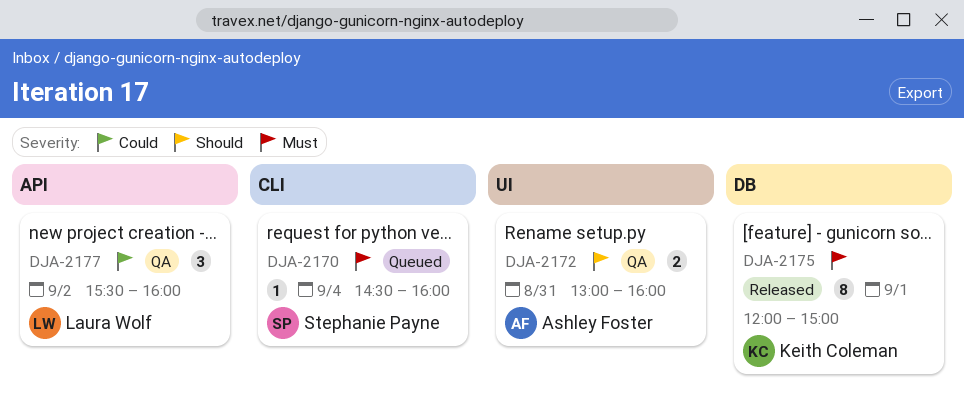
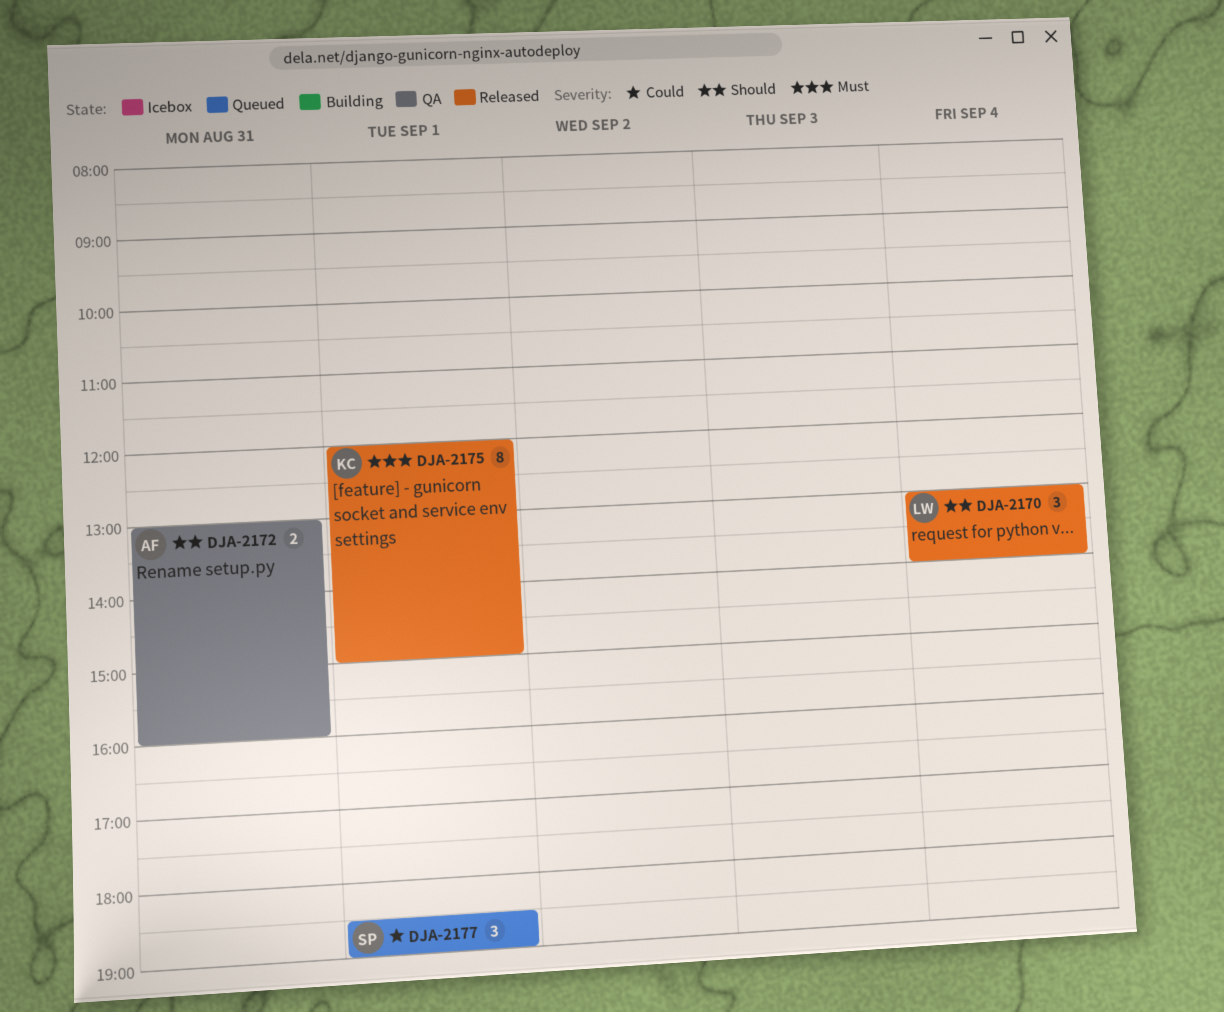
DJA-2170, status: Queued -> Released
DJA-2170, owner: Stephanie Payne -> Laura Wolf
DJA-2170, priority: Must -> Should
DJA-2170, estimate: 1 -> 3
DJA-2170, begins: 14:30 -> 13:00
DJA-2170, ends: 16:00 -> 14:00
DJA-2177, status: QA -> Queued
DJA-2177, owner: Laura Wolf -> Stephanie Payne
DJA-2177, day: Sep 2 -> Sep 1
DJA-2177, begins: 15:30 -> 18:30
DJA-2177, ends: 16:00 -> 19:00

